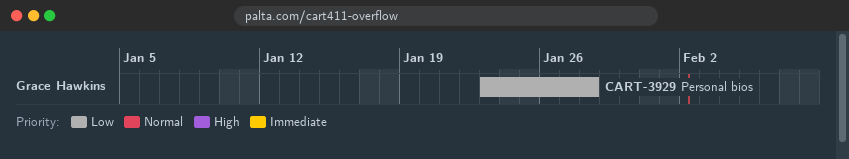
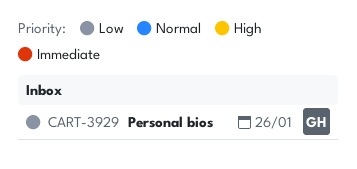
CART-3929, due: Jan 28 -> Jan 26

